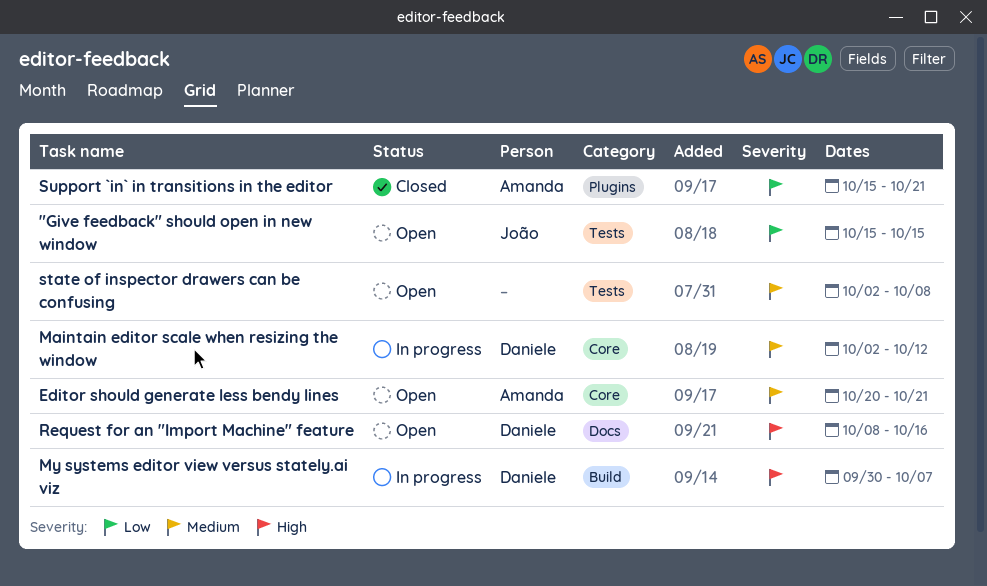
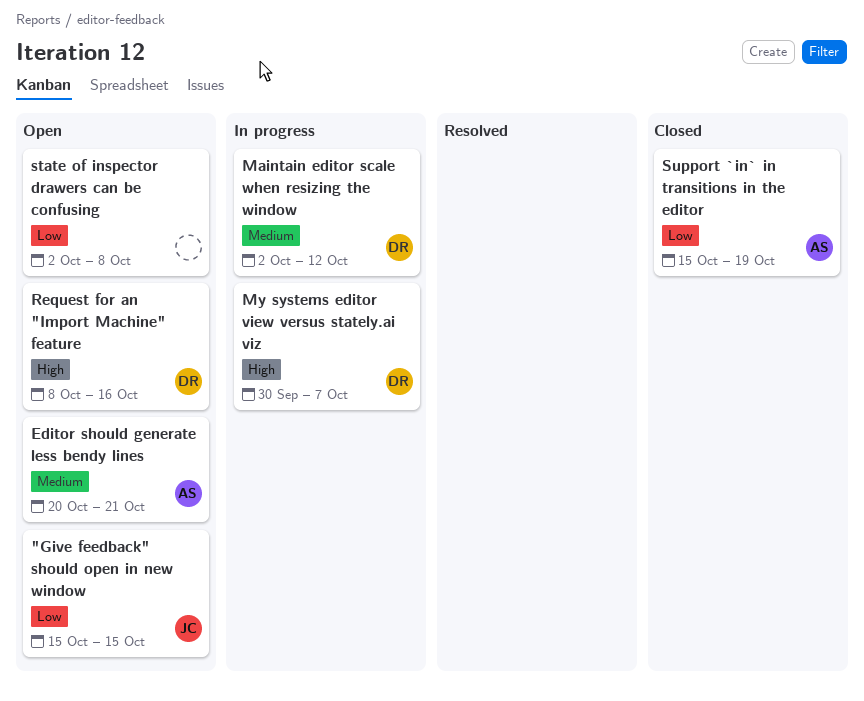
state of inspector drawers can be confusing, priority: Medium -> Low
Support `in` in transitions in the editor, due: Oct 21 -> Oct 19

